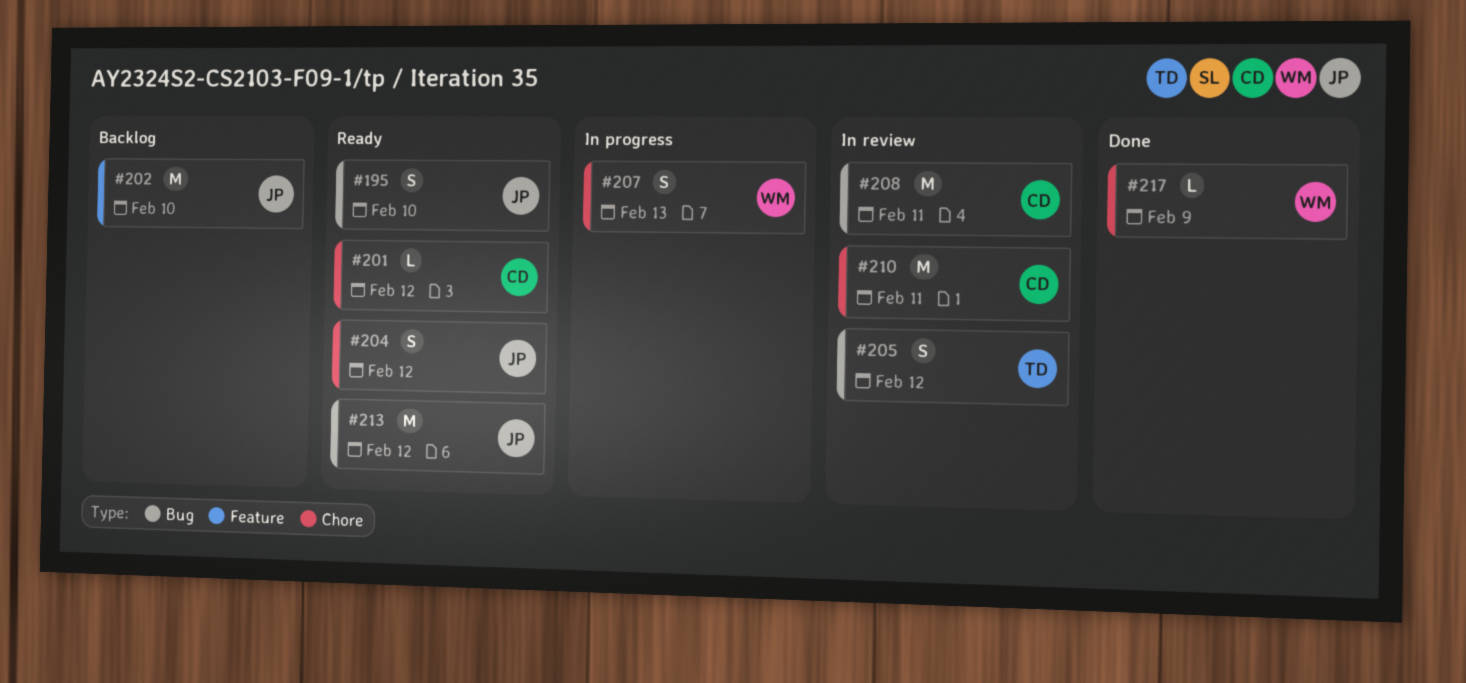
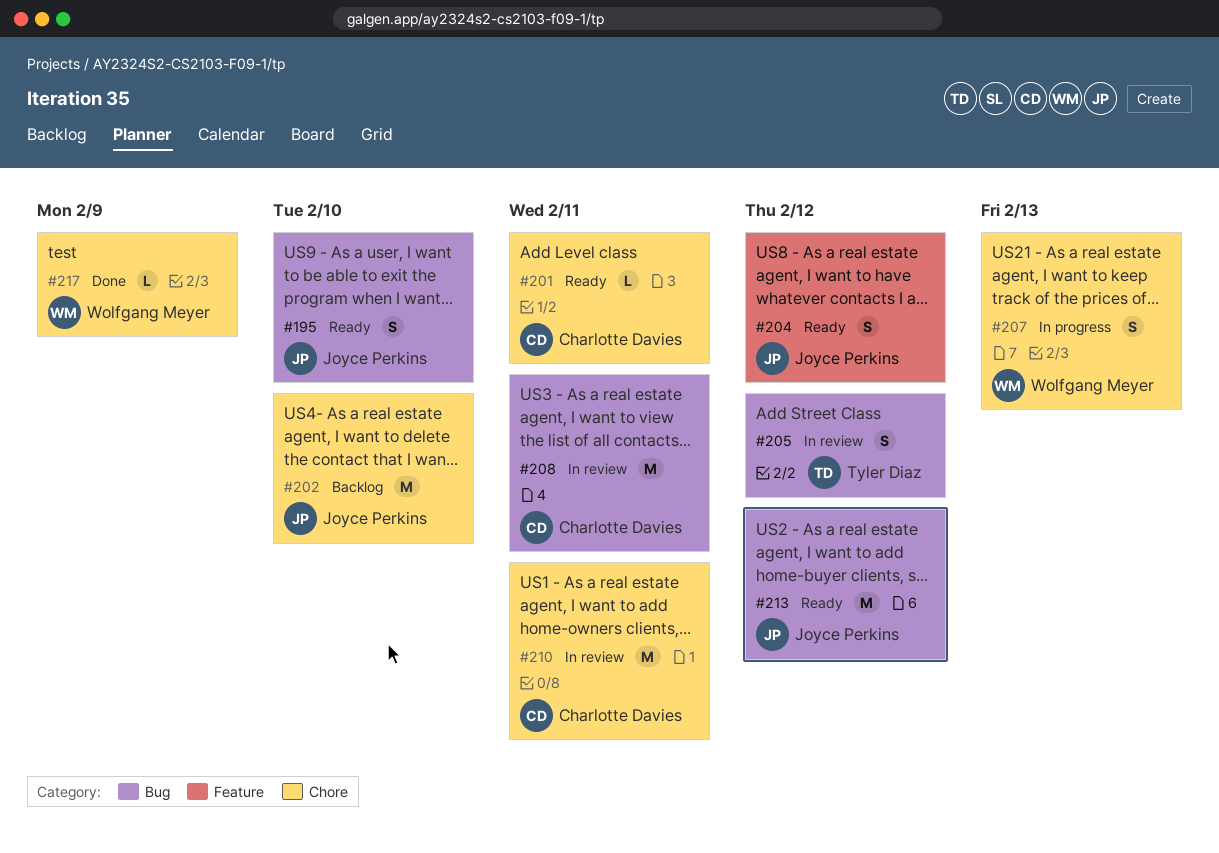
#201, due: Feb 12 -> Feb 11
#202, label: Feature -> Chore
#204, label: Chore -> Feature

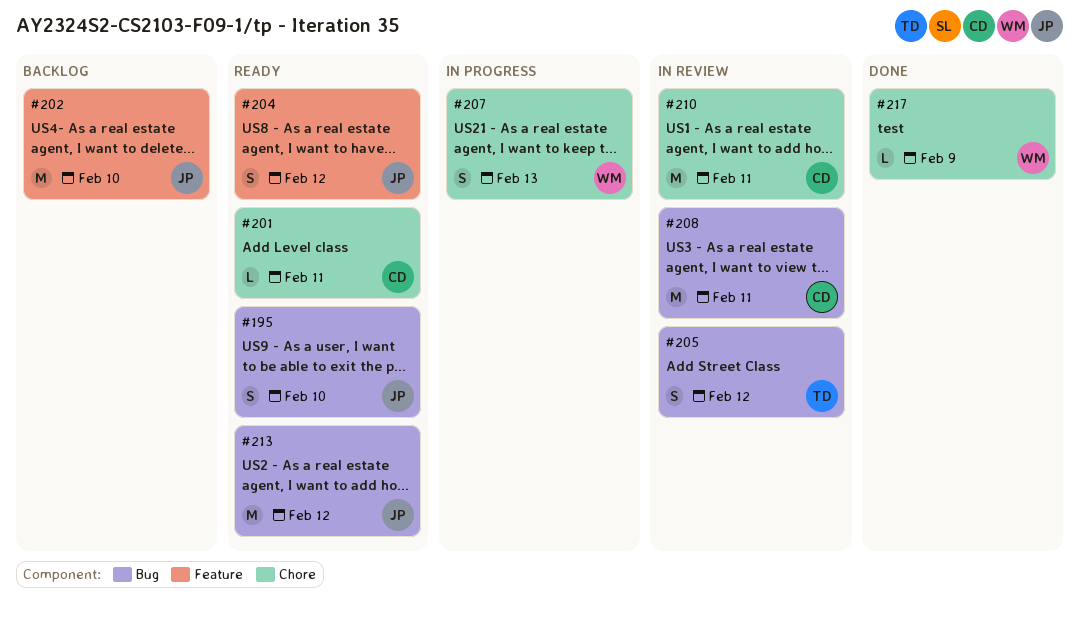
#202, label: Chore -> Feature

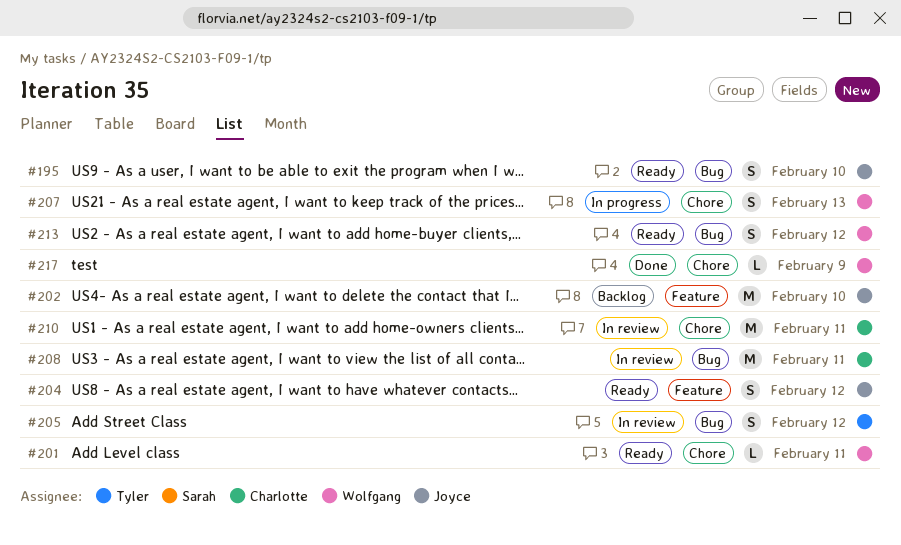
#201, owner: Charlotte -> Wolfgang
#213, owner: Joyce -> Wolfgang
#213, estimate: M -> S

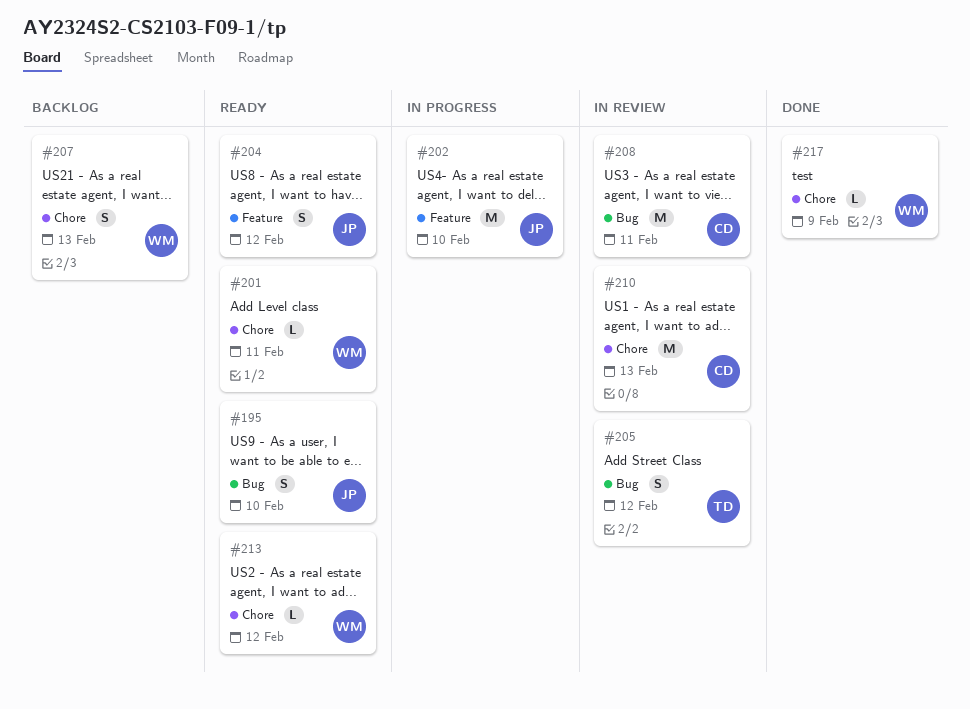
#202, status: Backlog -> In progress
#207, status: In progress -> Backlog
#210, due: Feb 11 -> Feb 13
#213, label: Bug -> Chore
#213, estimate: S -> L

